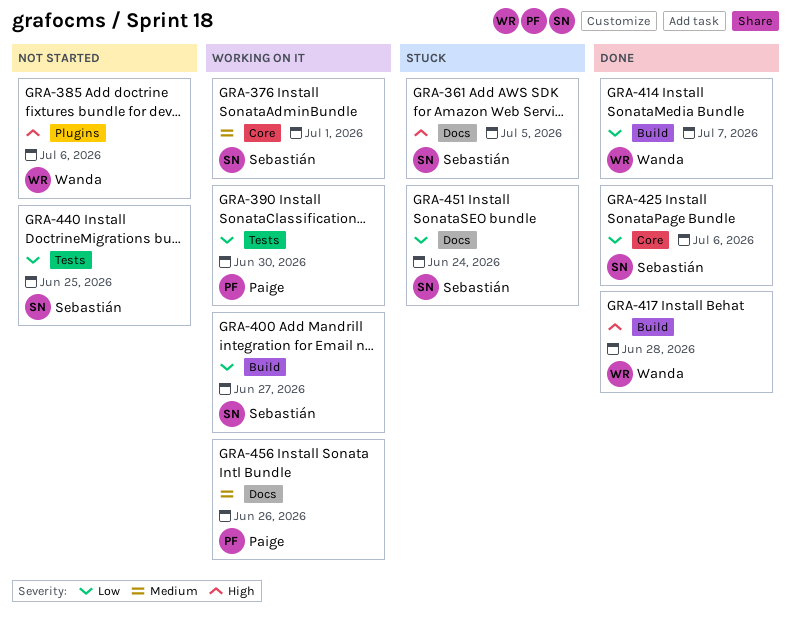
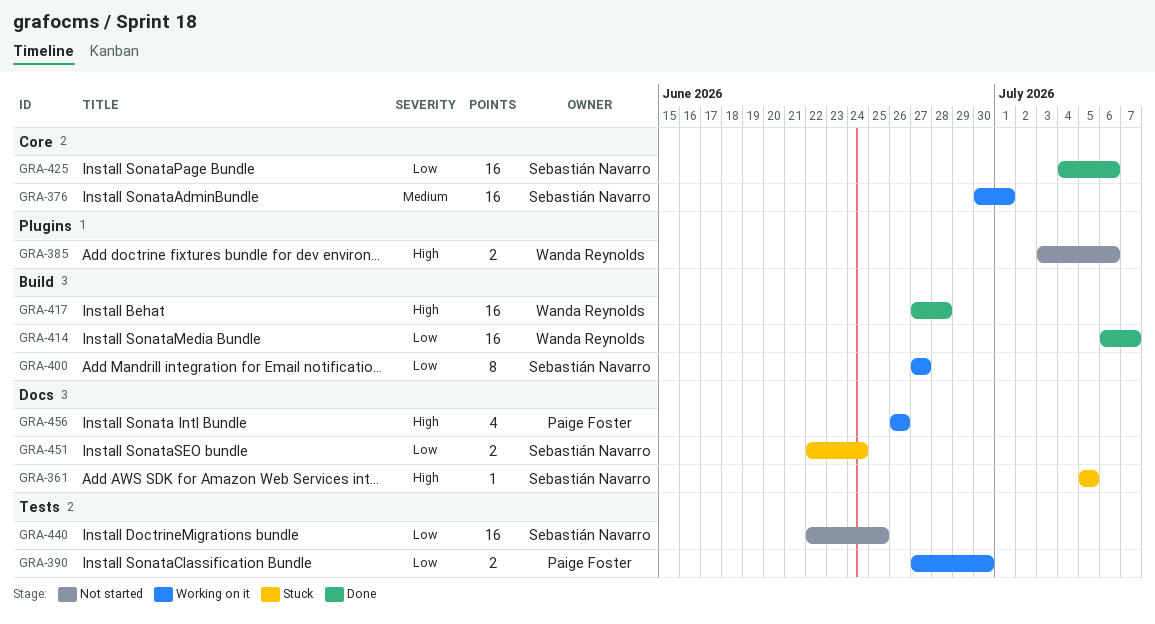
GRA-456, priority: Medium -> High

